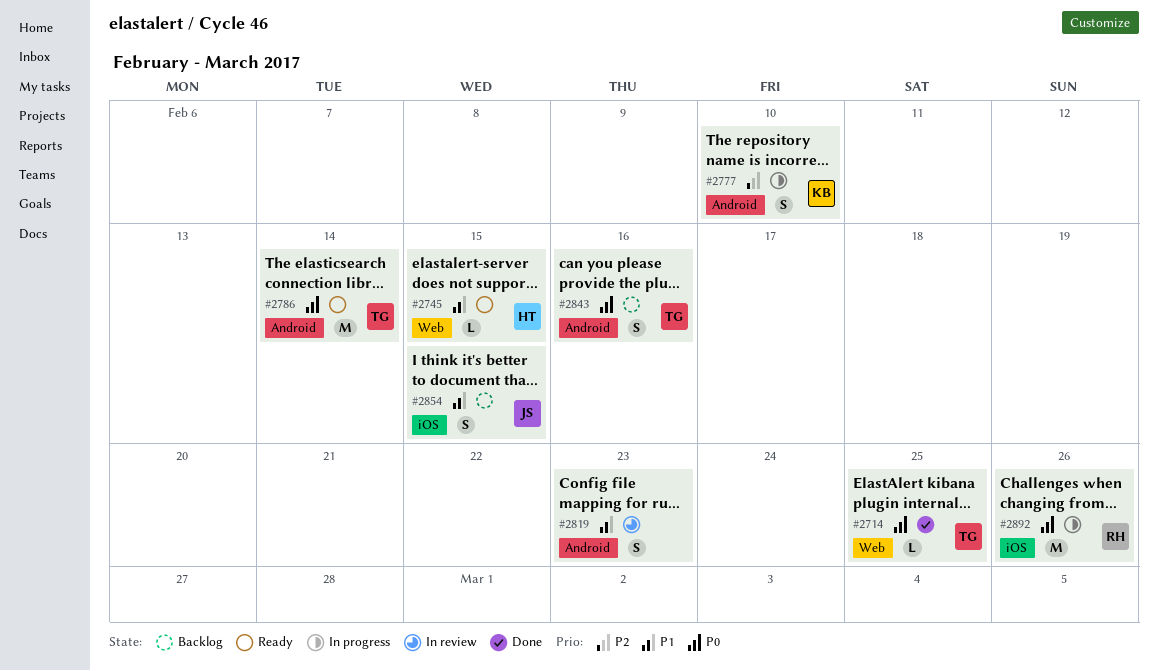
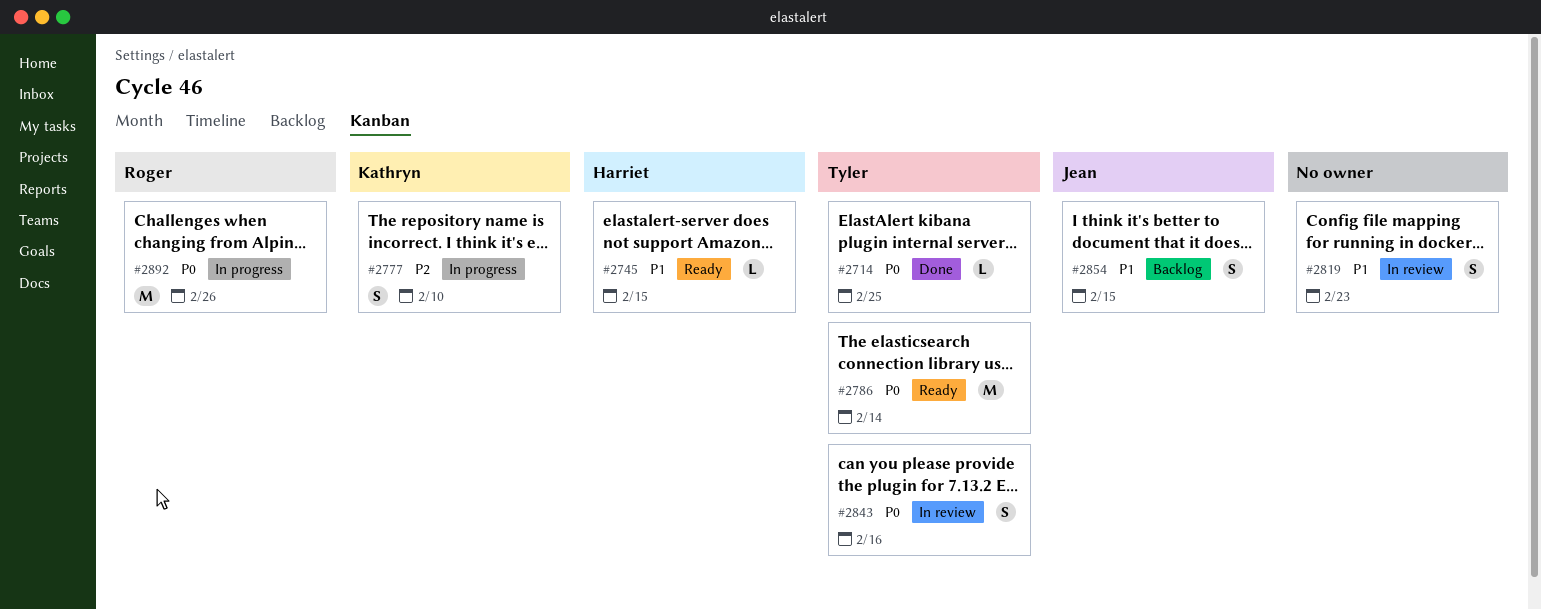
#2843, status: Backlog -> In review

